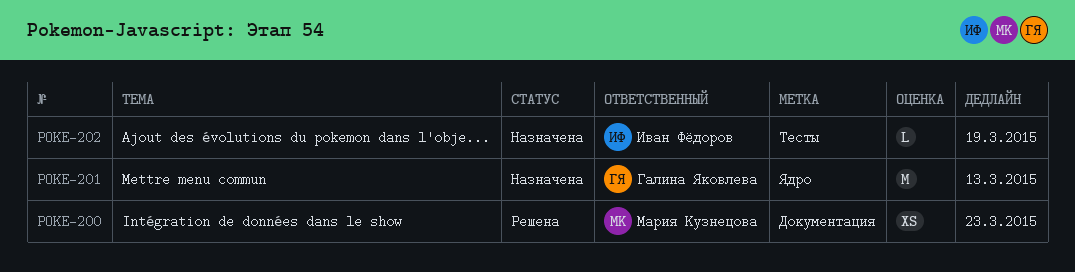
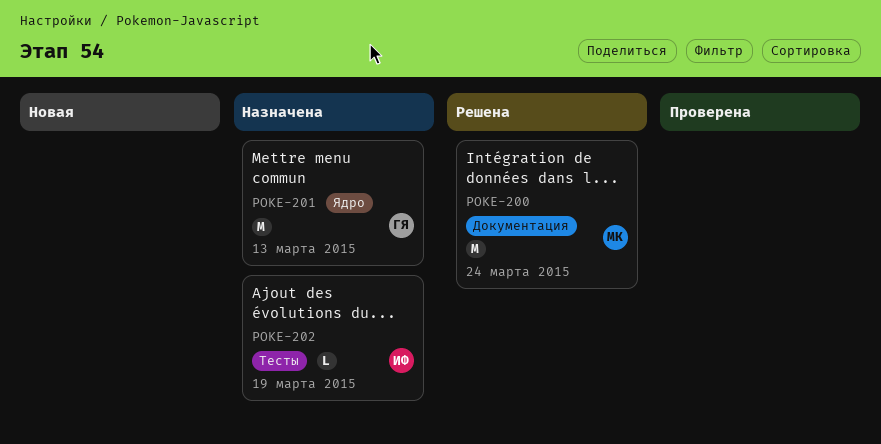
POKE-200, estimate: XS -> M
POKE-200, due: Mar 23 -> Mar 24

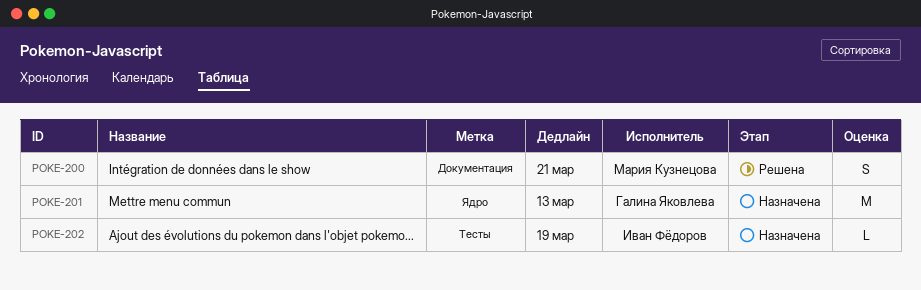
POKE-200, estimate: M -> S
POKE-200, due: Mar 24 -> Mar 21

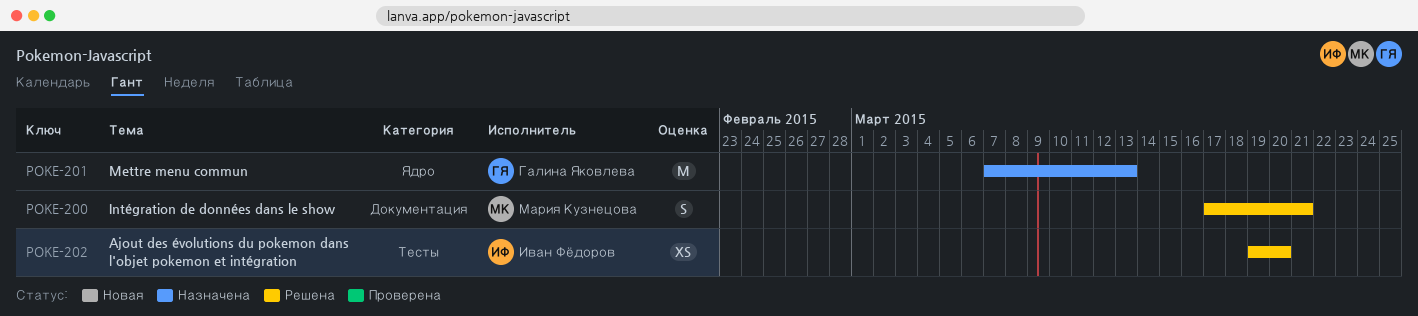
POKE-202, status: Назначена -> Решена
POKE-202, estimate: L -> XS
POKE-202, due: Mar 19 -> Mar 20

